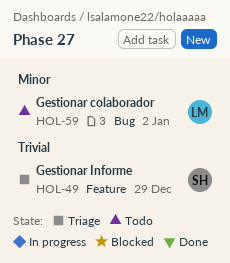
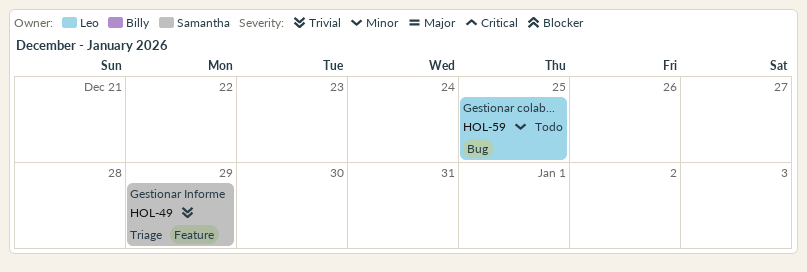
HOL-59, due: Jan 2 -> Dec 25

